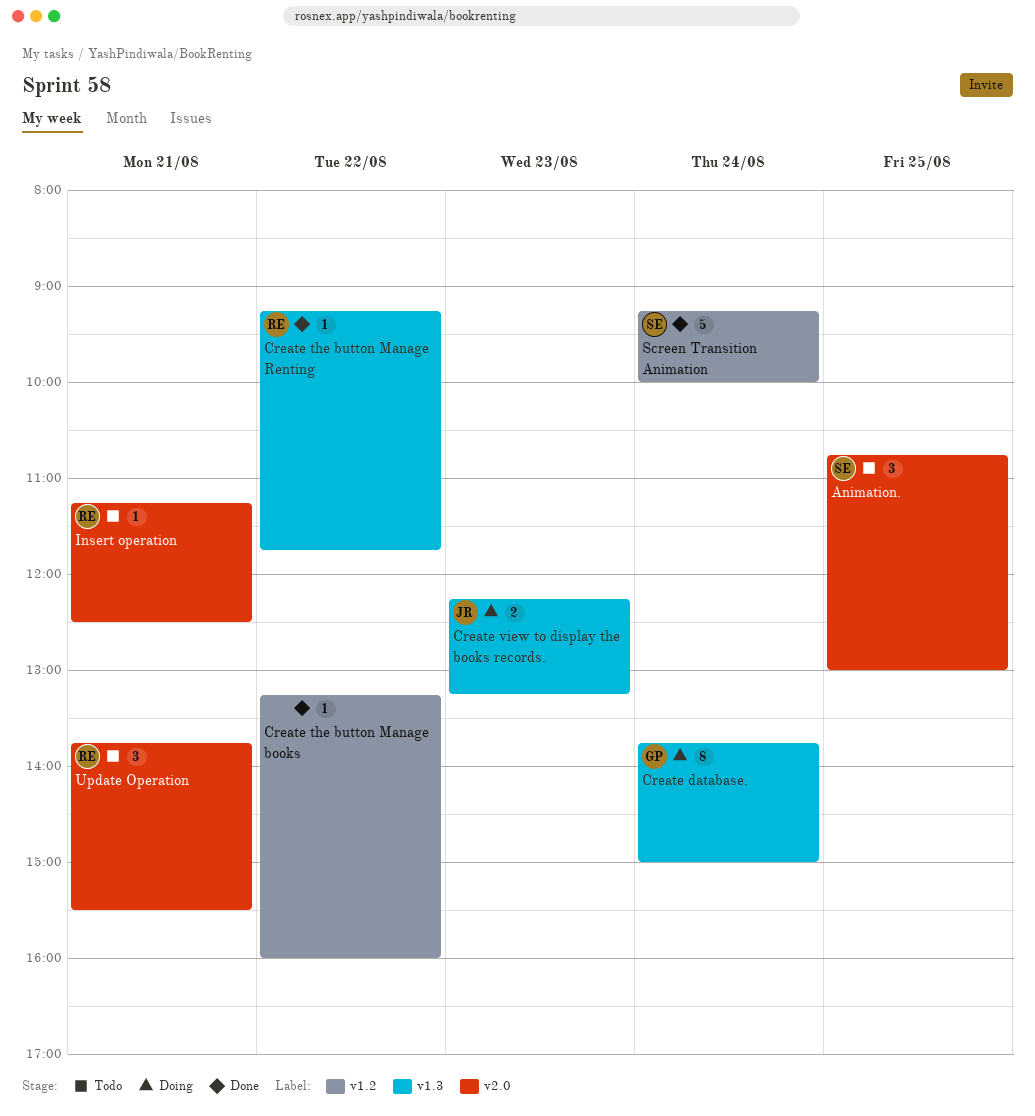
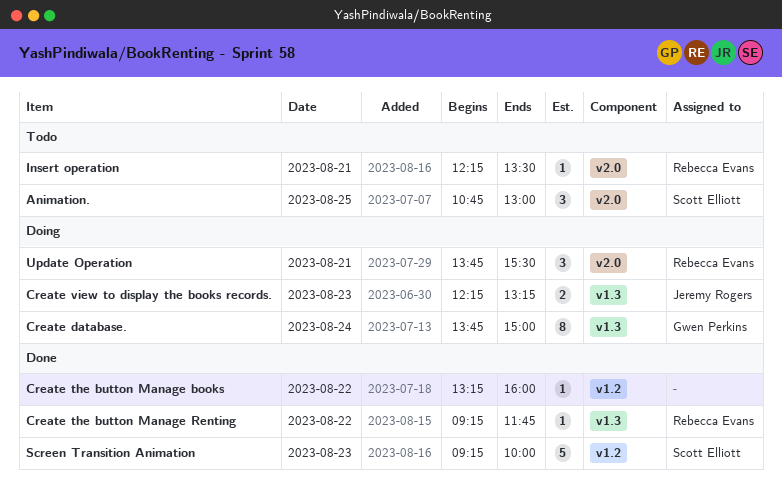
Insert operation, begins: 11:15 -> 12:15
Insert operation, ends: 12:30 -> 13:30
Screen Transition Animation, day: Aug 24 -> Aug 23
Update Operation, status: Todo -> Doing

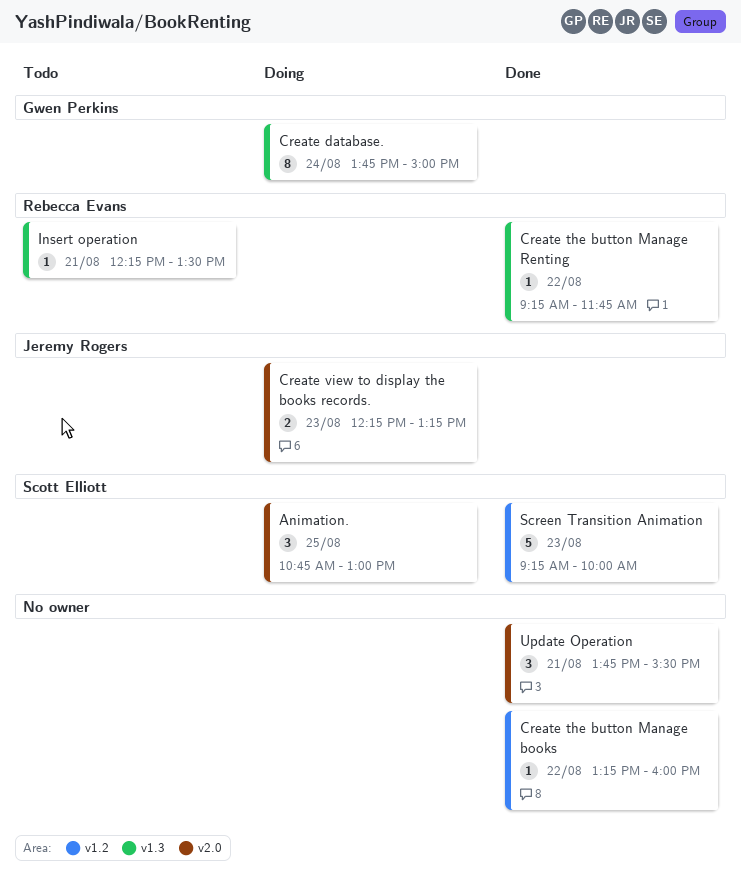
Animation., status: Todo -> Doing
Create view to display the books records., label: v1.3 -> v2.0
Insert operation, label: v2.0 -> v1.3
Update Operation, status: Doing -> Done
Update Operation, owner: Rebecca Evans -> none

